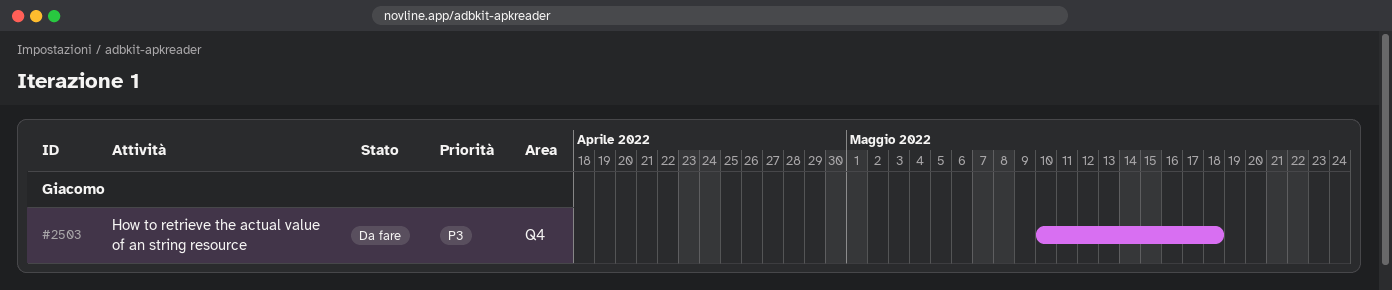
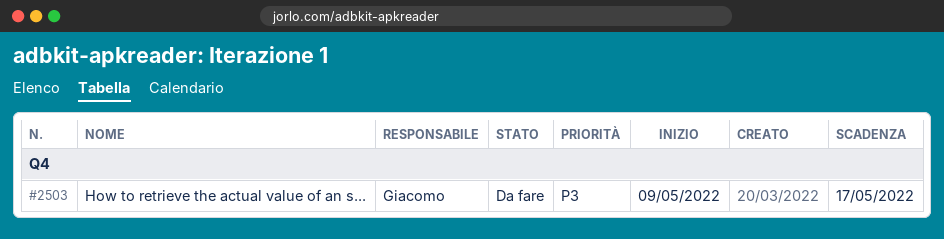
#2503, start: May 10 -> May 9
#2503, due: May 18 -> May 17

